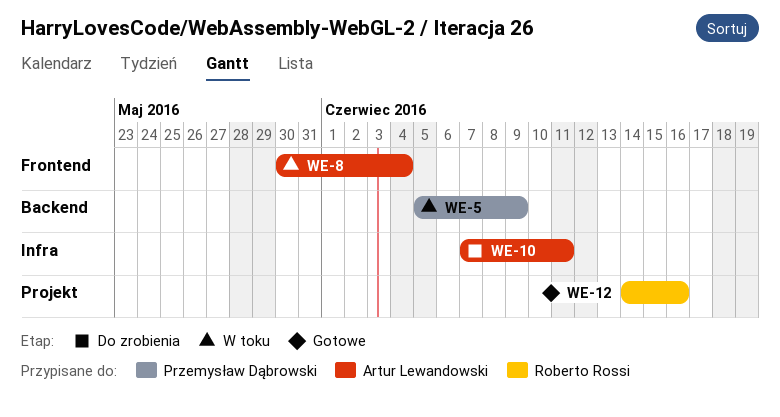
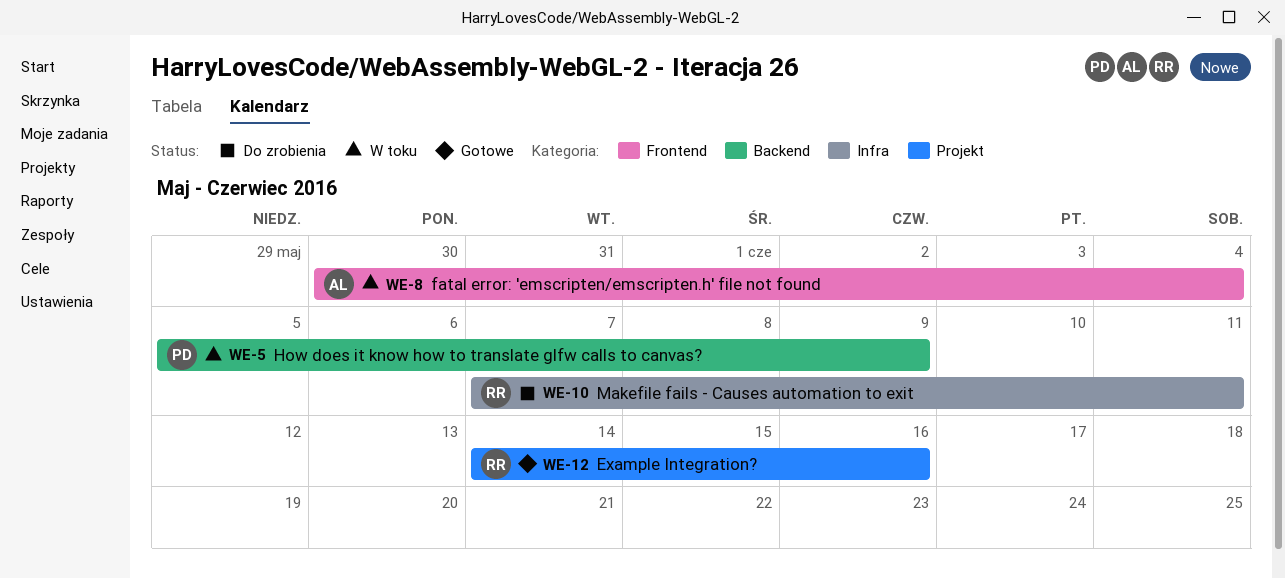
WE-10, owner: Artur Lewandowski -> Roberto Rossi

